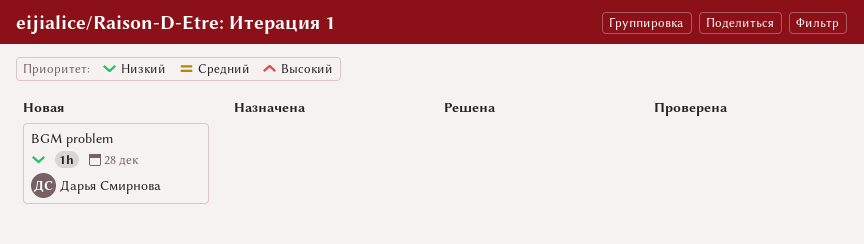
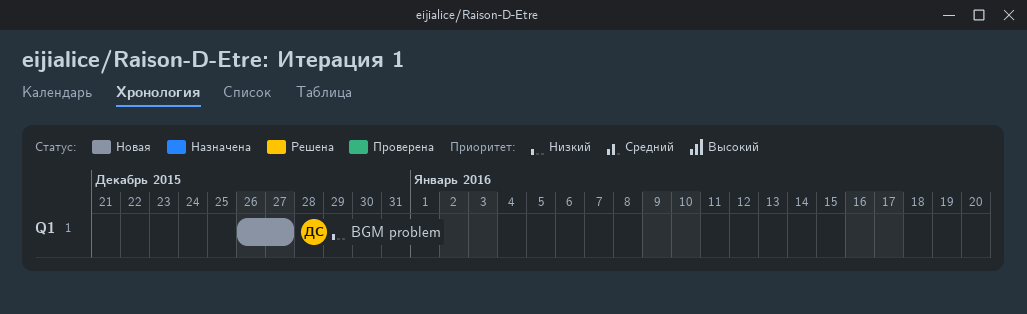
BGM problem, due: Dec 28 -> Dec 27

